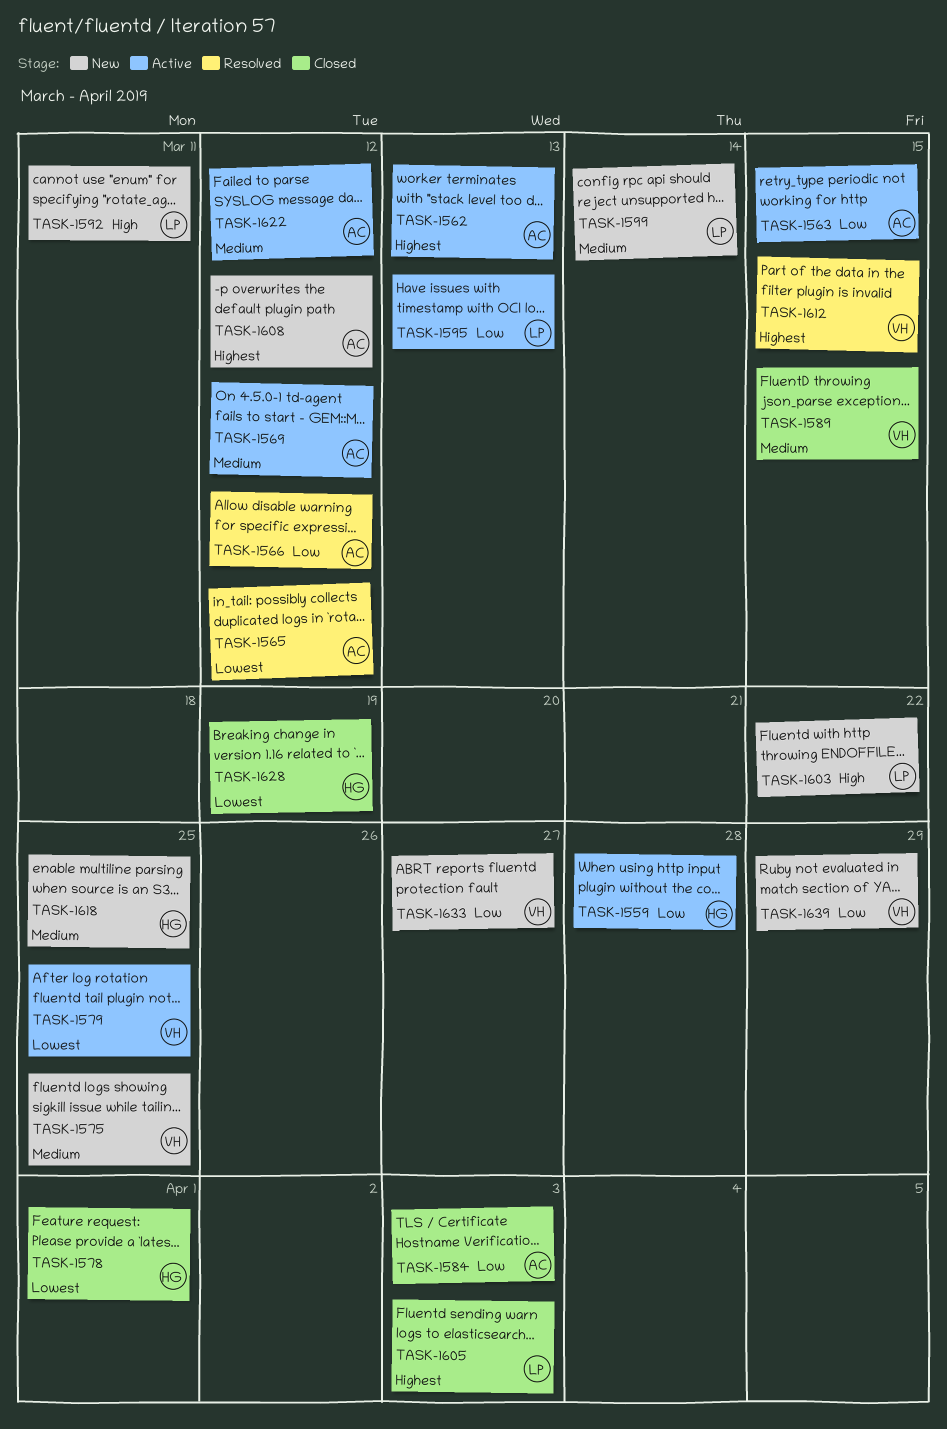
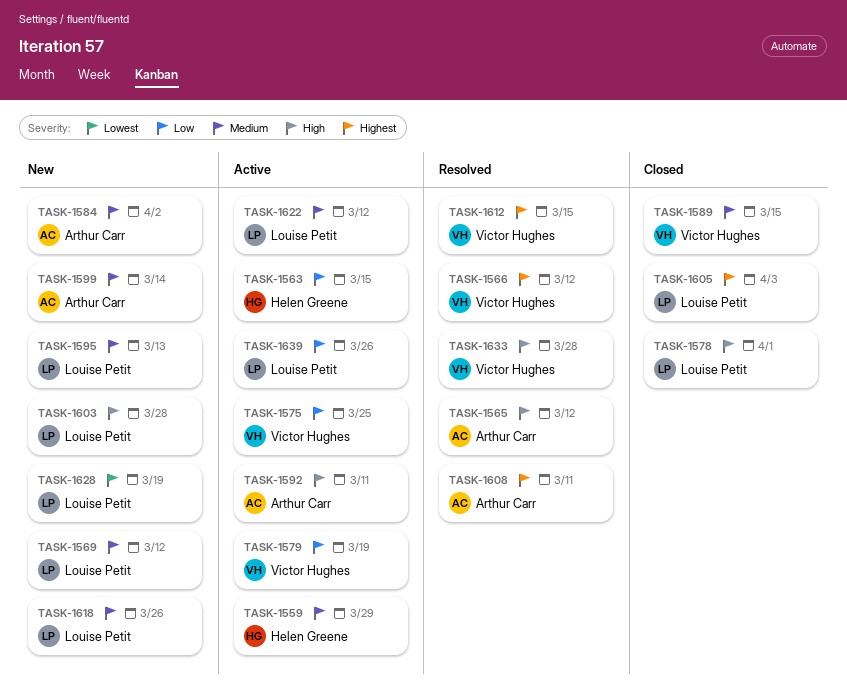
TASK-1559, priority: Low -> Medium
TASK-1559, due: Mar 28 -> Mar 29
TASK-1562: present -> none
TASK-1563, owner: Arthur Carr -> Helen Greene
TASK-1565, priority: Lowest -> High
TASK-1566, owner: Arthur Carr -> Victor Hughes
TASK-1566, priority: Low -> Highest
TASK-1569, status: Active -> New
TASK-1569, owner: Arthur Carr -> Louise Petit
TASK-1575, status: New -> Active
TASK-1575, priority: Medium -> Low
TASK-1578, owner: Helen Greene -> Louise Petit
TASK-1578, priority: Lowest -> High
TASK-1579, priority: Lowest -> Low
TASK-1579, due: Mar 25 -> Mar 19
TASK-1584, status: Closed -> New
TASK-1584, priority: Low -> Medium
TASK-1584, due: Apr 3 -> Apr 2
TASK-1592, status: New -> Active
TASK-1592, owner: Louise Petit -> Arthur Carr
TASK-1595, status: Active -> New
TASK-1595, priority: Low -> Medium
TASK-1599, owner: Louise Petit -> Arthur Carr
TASK-1603, due: Mar 22 -> Mar 28
TASK-1608, status: New -> Resolved
TASK-1608, due: Mar 12 -> Mar 11
TASK-1618, owner: Helen Greene -> Louise Petit
TASK-1618, due: Mar 25 -> Mar 26
TASK-1622, owner: Arthur Carr -> Louise Petit
TASK-1628, status: Closed -> New
TASK-1628, owner: Helen Greene -> Louise Petit
TASK-1633, status: New -> Resolved
TASK-1633, priority: Low -> High
TASK-1633, due: Mar 27 -> Mar 28
TASK-1639, status: New -> Active
TASK-1639, owner: Victor Hughes -> Louise Petit
TASK-1639, due: Mar 29 -> Mar 26

